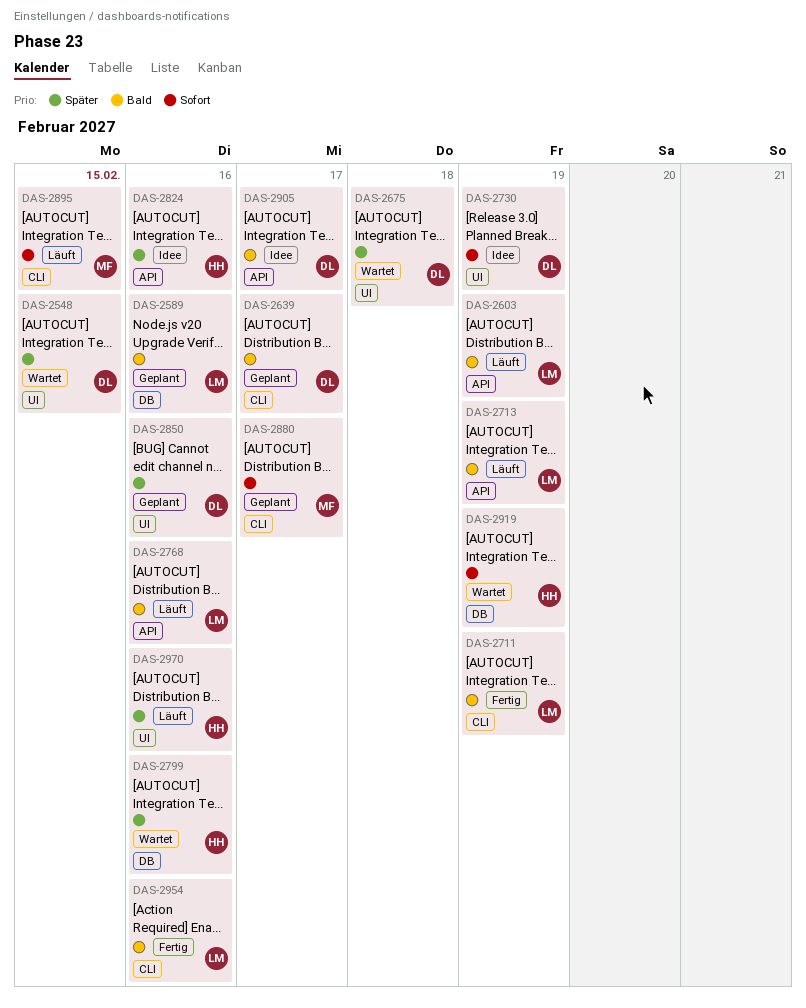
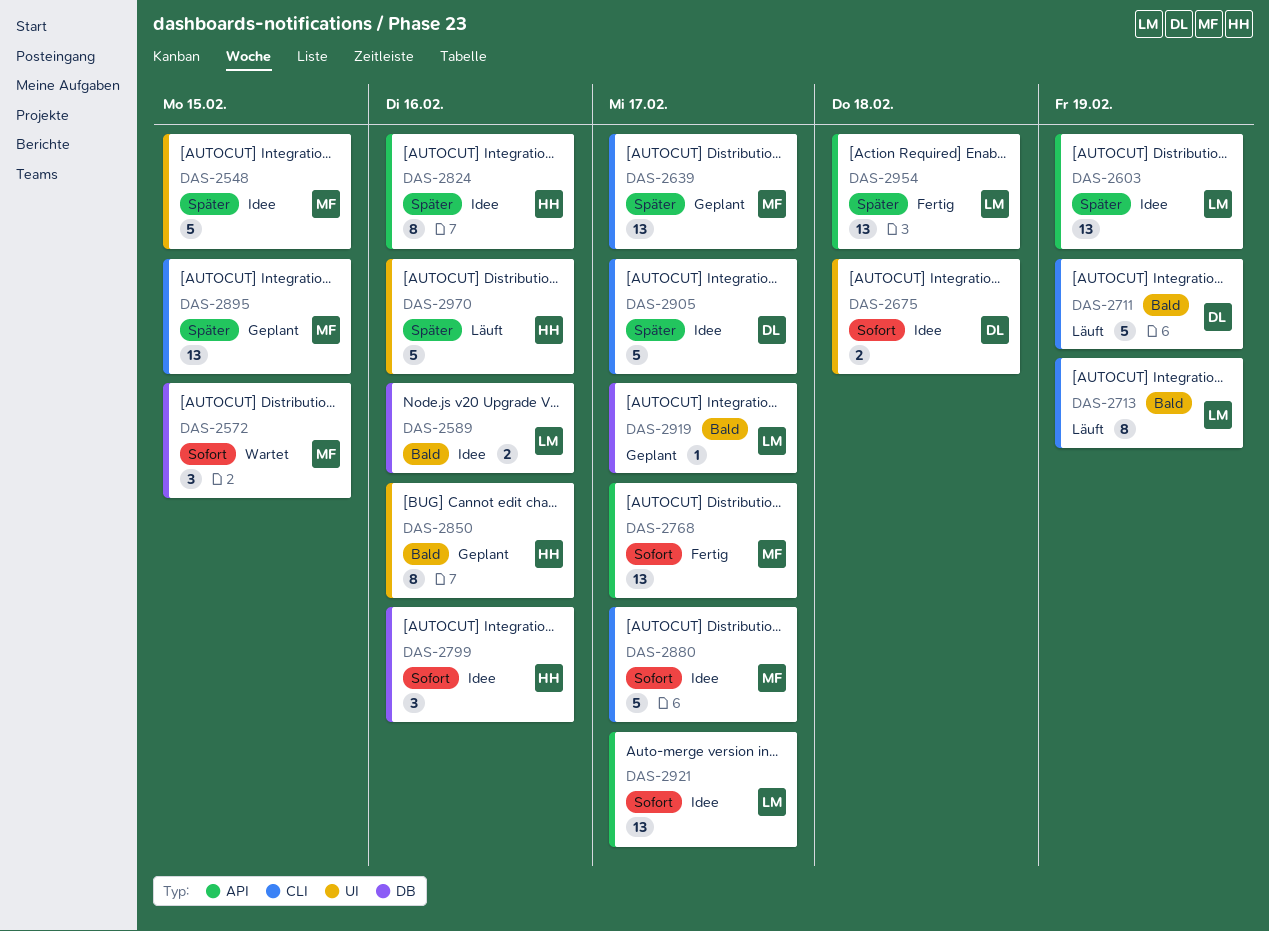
DAS-2548, status: Wartet -> Idee
DAS-2548, owner: DL -> MF
DAS-2572: none -> present
DAS-2589, status: Geplant -> Idee
DAS-2603, status: Läuft -> Idee
DAS-2603, priority: Bald -> Später
DAS-2639, owner: DL -> MF
DAS-2639, priority: Bald -> Später
DAS-2675, status: Wartet -> Idee
DAS-2675, priority: Später -> Sofort
DAS-2711, status: Fertig -> Läuft
DAS-2711, owner: LM -> DL
DAS-2713, label: API -> CLI
DAS-2730: present -> none
DAS-2768, status: Läuft -> Fertig
DAS-2768, owner: LM -> MF
DAS-2768, priority: Bald -> Sofort
DAS-2768, due: Feb 16 -> Feb 17
DAS-2799, status: Wartet -> Idee
DAS-2799, priority: Später -> Sofort
DAS-2850, owner: DL -> HH
DAS-2850, priority: Später -> Bald
DAS-2880, status: Geplant -> Idee
DAS-2895, status: Läuft -> Geplant
DAS-2895, priority: Sofort -> Später
DAS-2905, priority: Bald -> Später
DAS-2905, label: API -> CLI
DAS-2919, status: Wartet -> Geplant
DAS-2919, owner: HH -> LM
DAS-2919, priority: Sofort -> Bald
DAS-2919, due: Feb 19 -> Feb 17
DAS-2921: none -> present
DAS-2954, priority: Bald -> Später
DAS-2954, label: CLI -> API
DAS-2954, due: Feb 16 -> Feb 18

